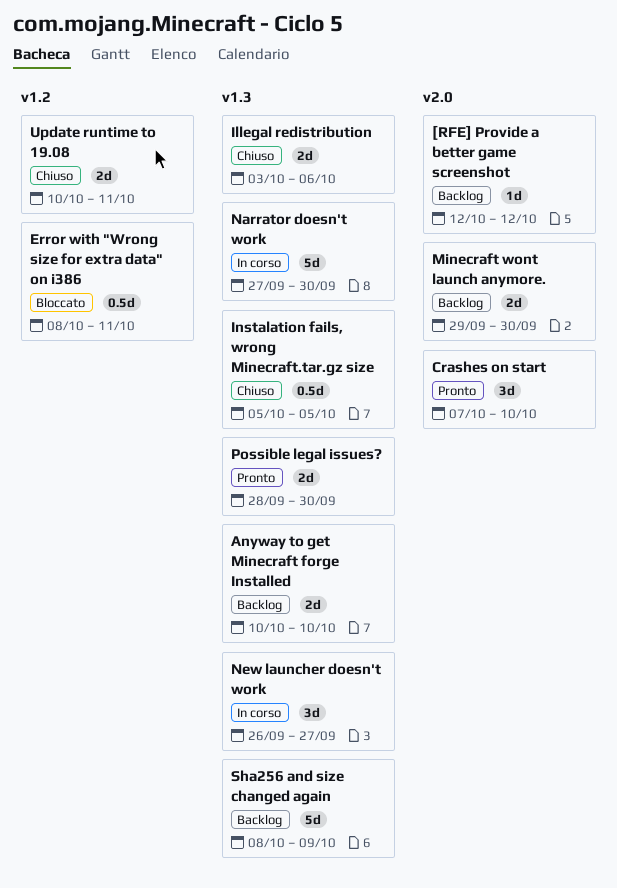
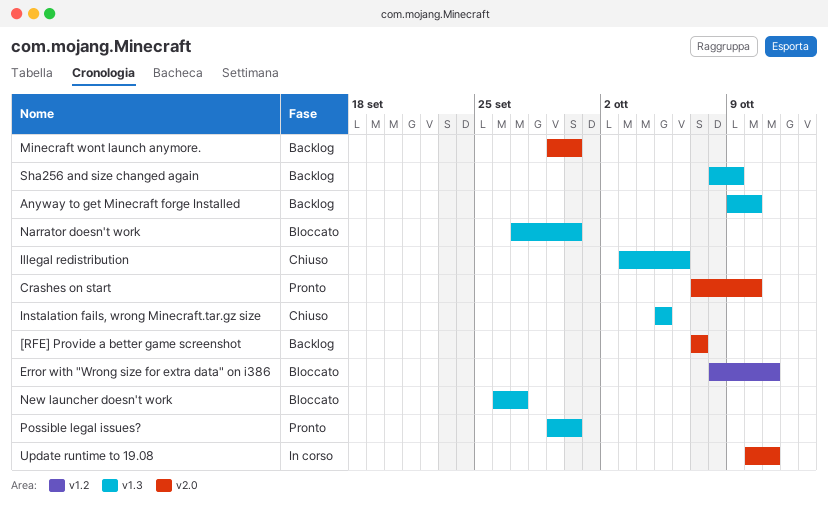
[RFE] Provide a better game screenshot, start: Oct 12 -> Oct 7
[RFE] Provide a better game screenshot, due: Oct 12 -> Oct 7
Anyway to get Minecraft forge Installed, start: Oct 10 -> Oct 9
Narrator doesn't work, status: In corso -> Bloccato
New launcher doesn't work, status: In corso -> Bloccato
Possible legal issues?, start: Sep 28 -> Sep 29
Update runtime to 19.08, status: Chiuso -> In corso
Update runtime to 19.08, label: v1.2 -> v2.0

